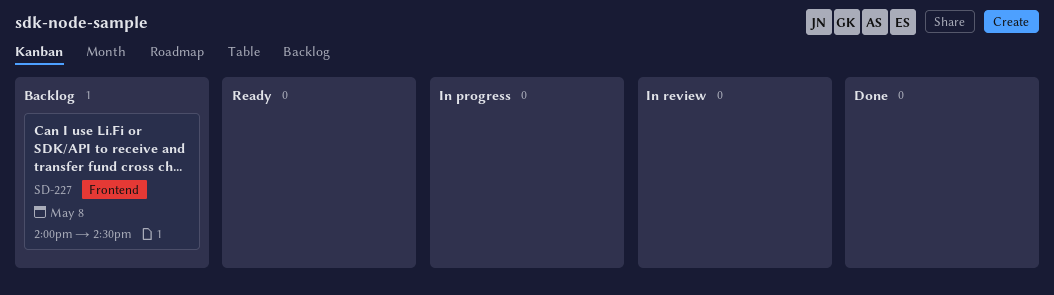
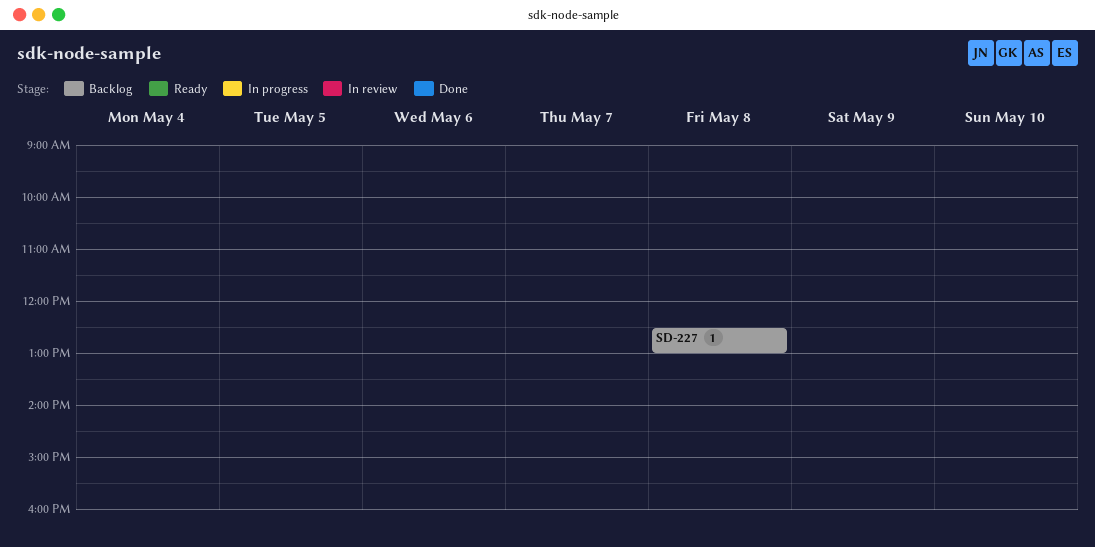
SD-227, begins: 14:00 -> 12:30
SD-227, ends: 14:30 -> 13:00

